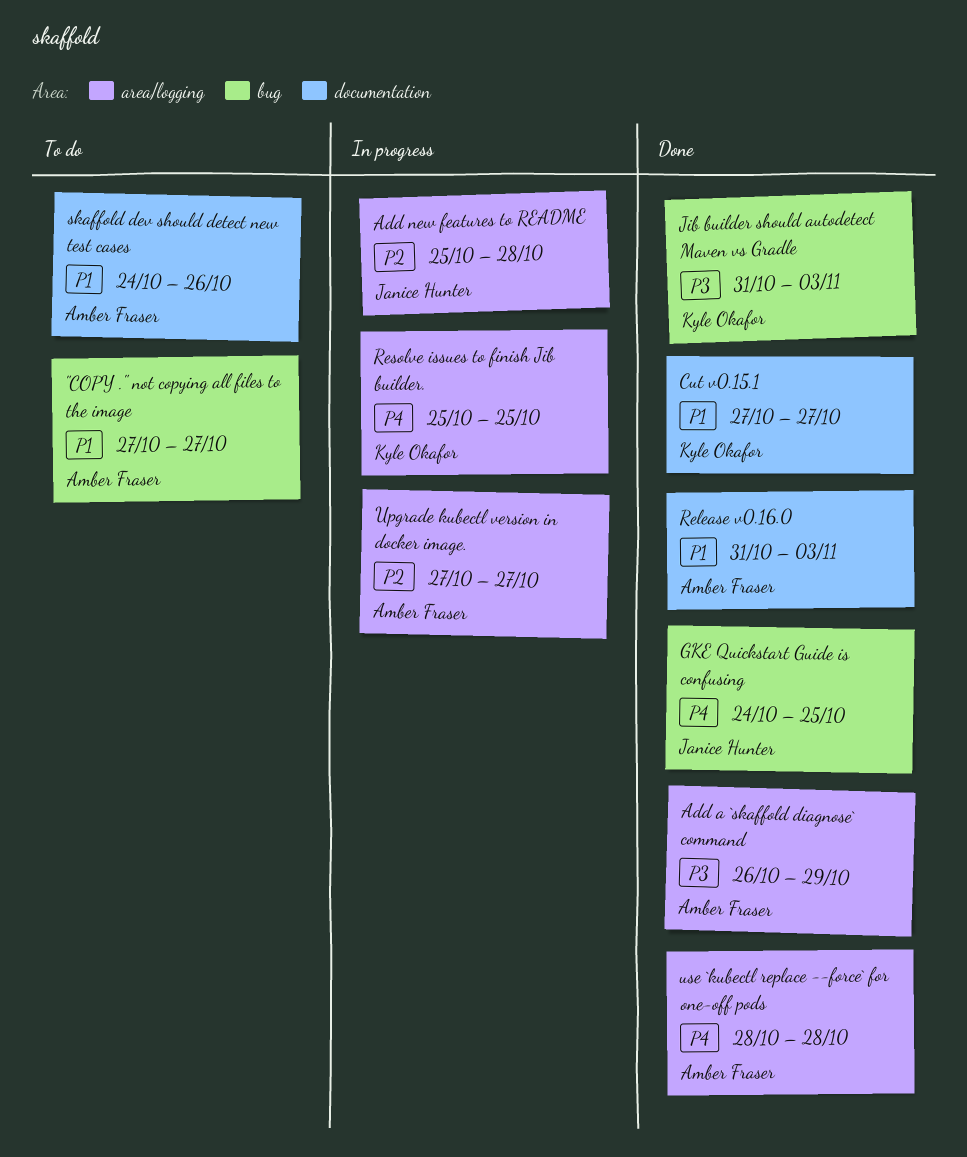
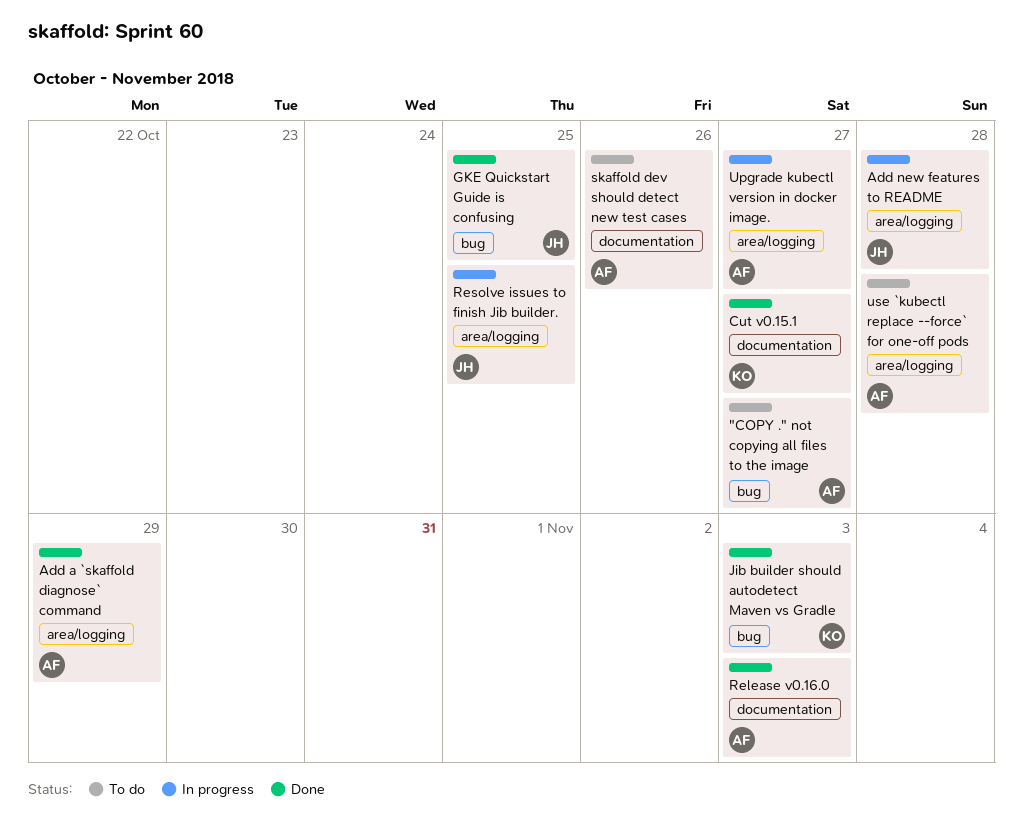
Resolve issues to finish Jib builder., owner: Kyle Okafor -> Janice Hunter
use `kubectl replace --force` for one-off pods, status: Done -> To do

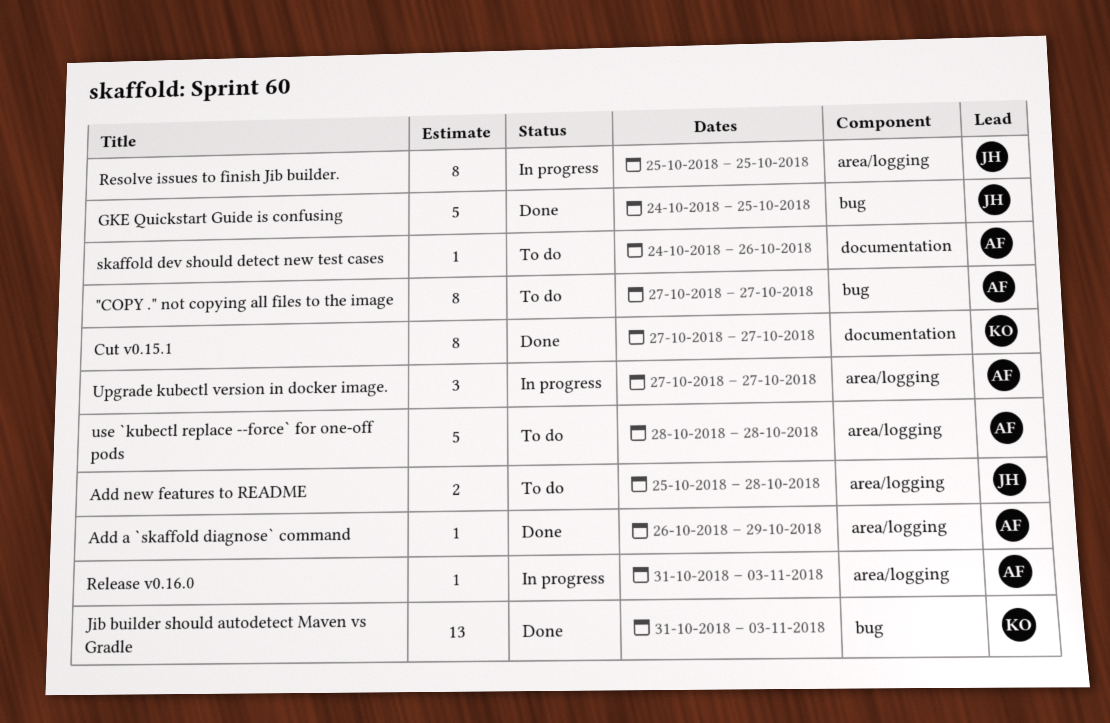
Add new features to README, status: In progress -> To do
Release v0.16.0, status: Done -> In progress
Release v0.16.0, label: documentation -> area/logging

